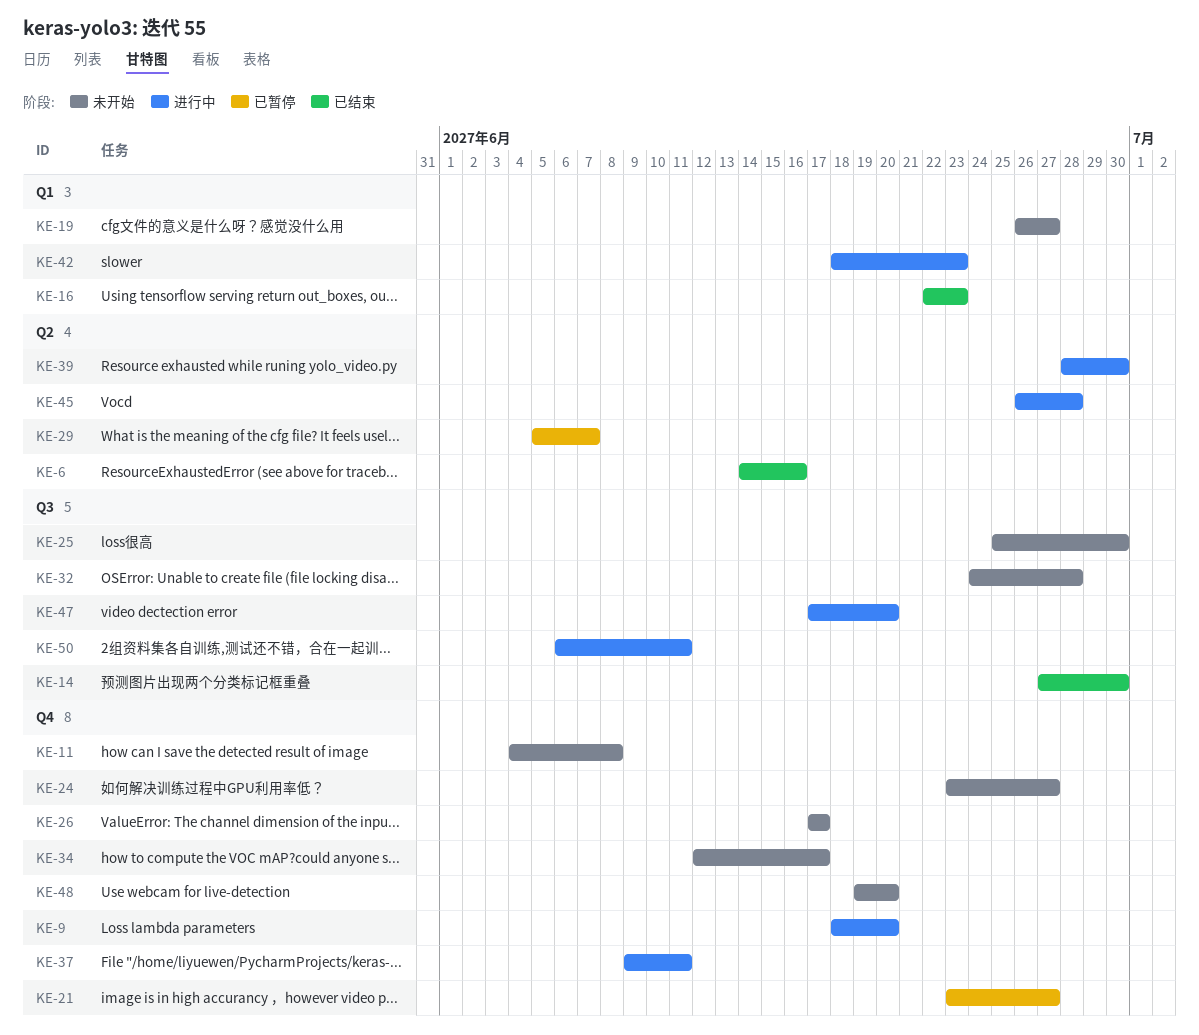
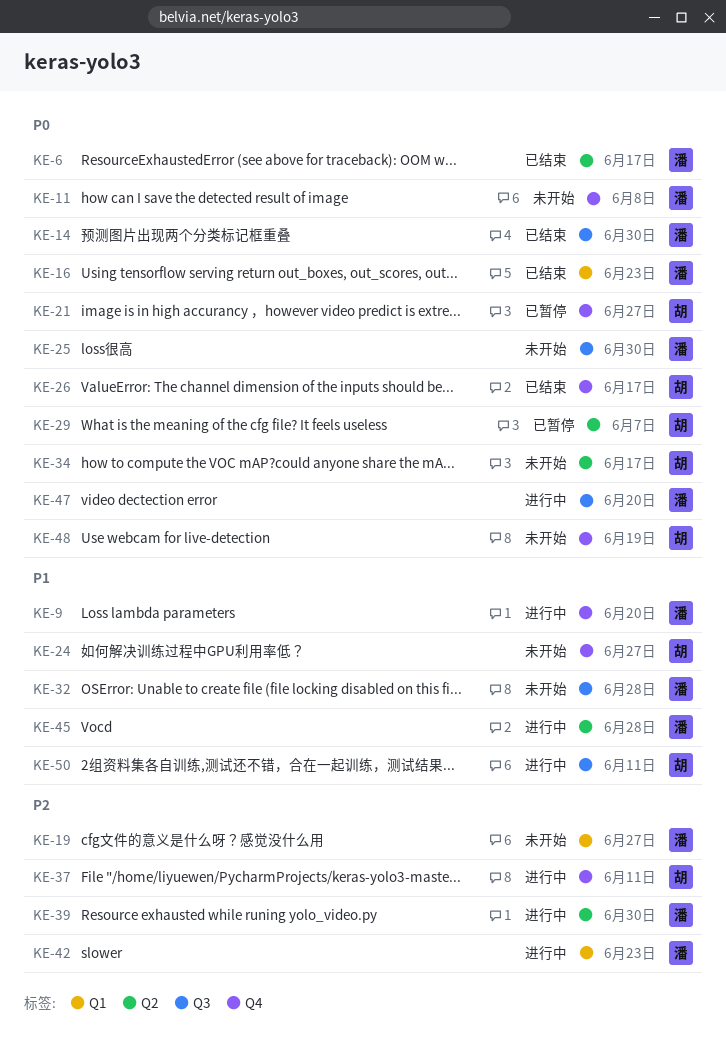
KE-6, due: Jun 16 -> Jun 17
KE-26, status: 未开始 -> 已结束
KE-34, label: Q4 -> Q2
KE-48, due: Jun 20 -> Jun 19

